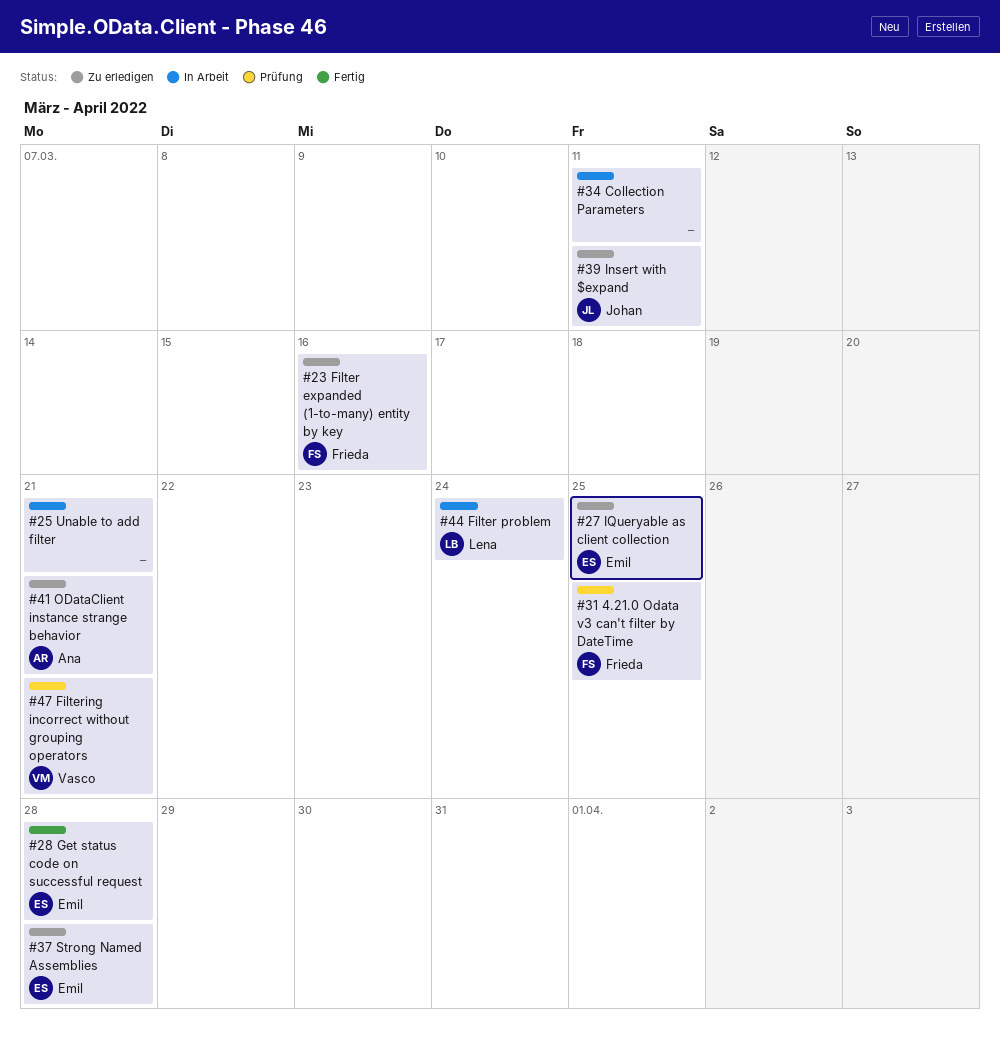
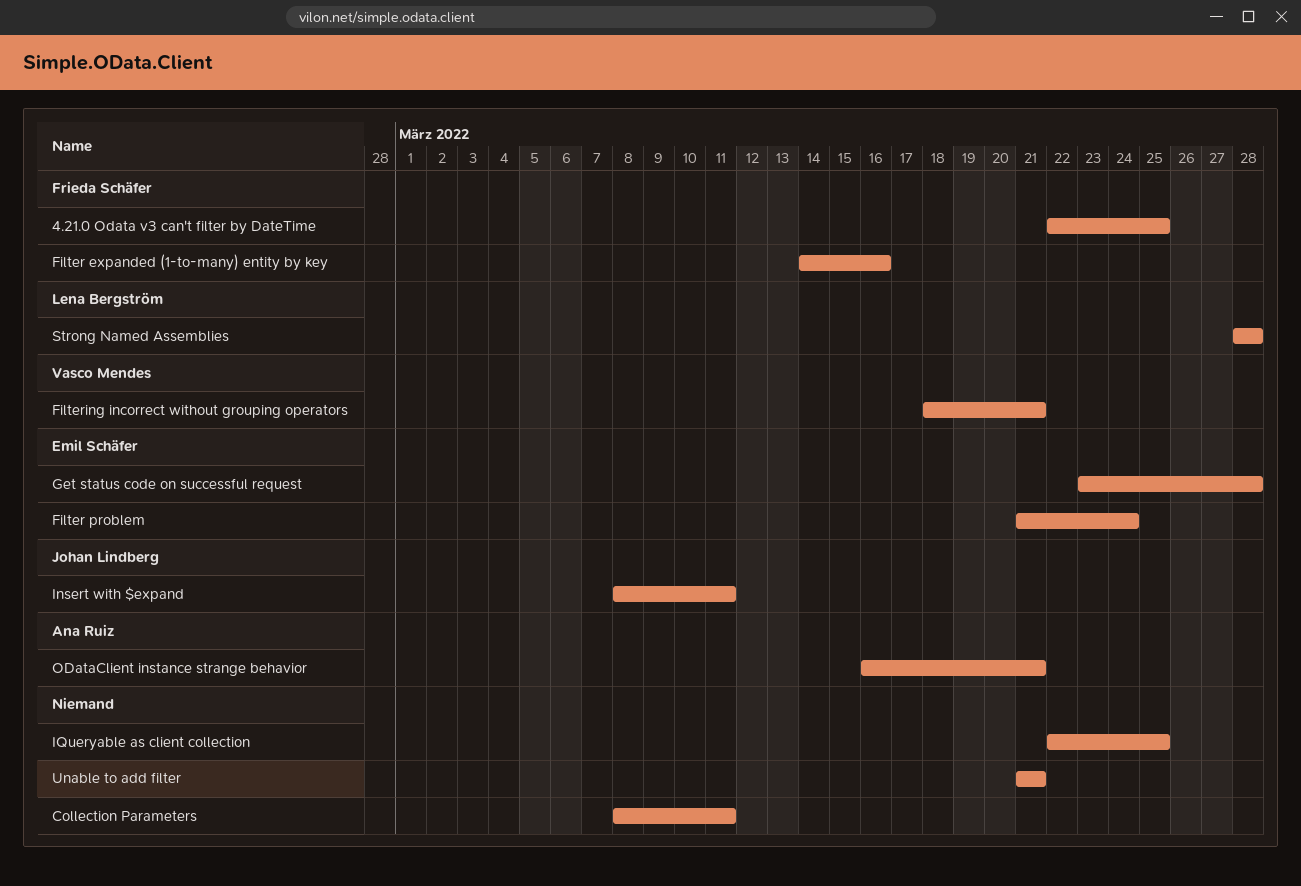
Filter problem, owner: Lena Bergström -> Emil Schäfer
IQueryable as client collection, owner: Emil Schäfer -> none
Strong Named Assemblies, owner: Emil Schäfer -> Lena Bergström

